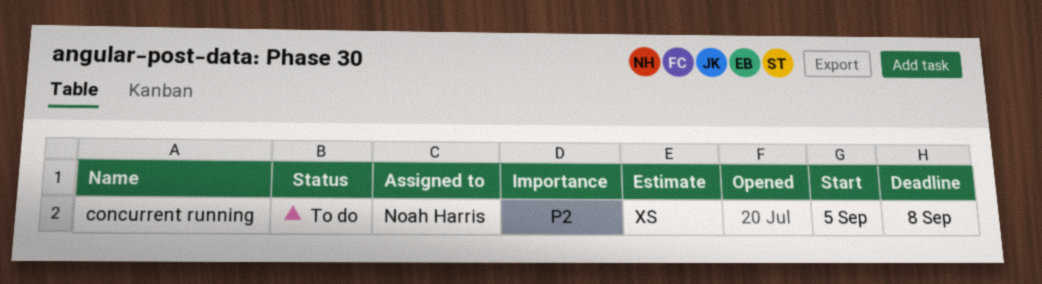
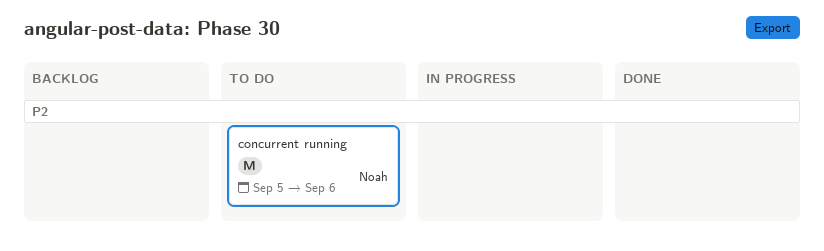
concurrent running, estimate: XS -> M
concurrent running, due: Sep 8 -> Sep 6

